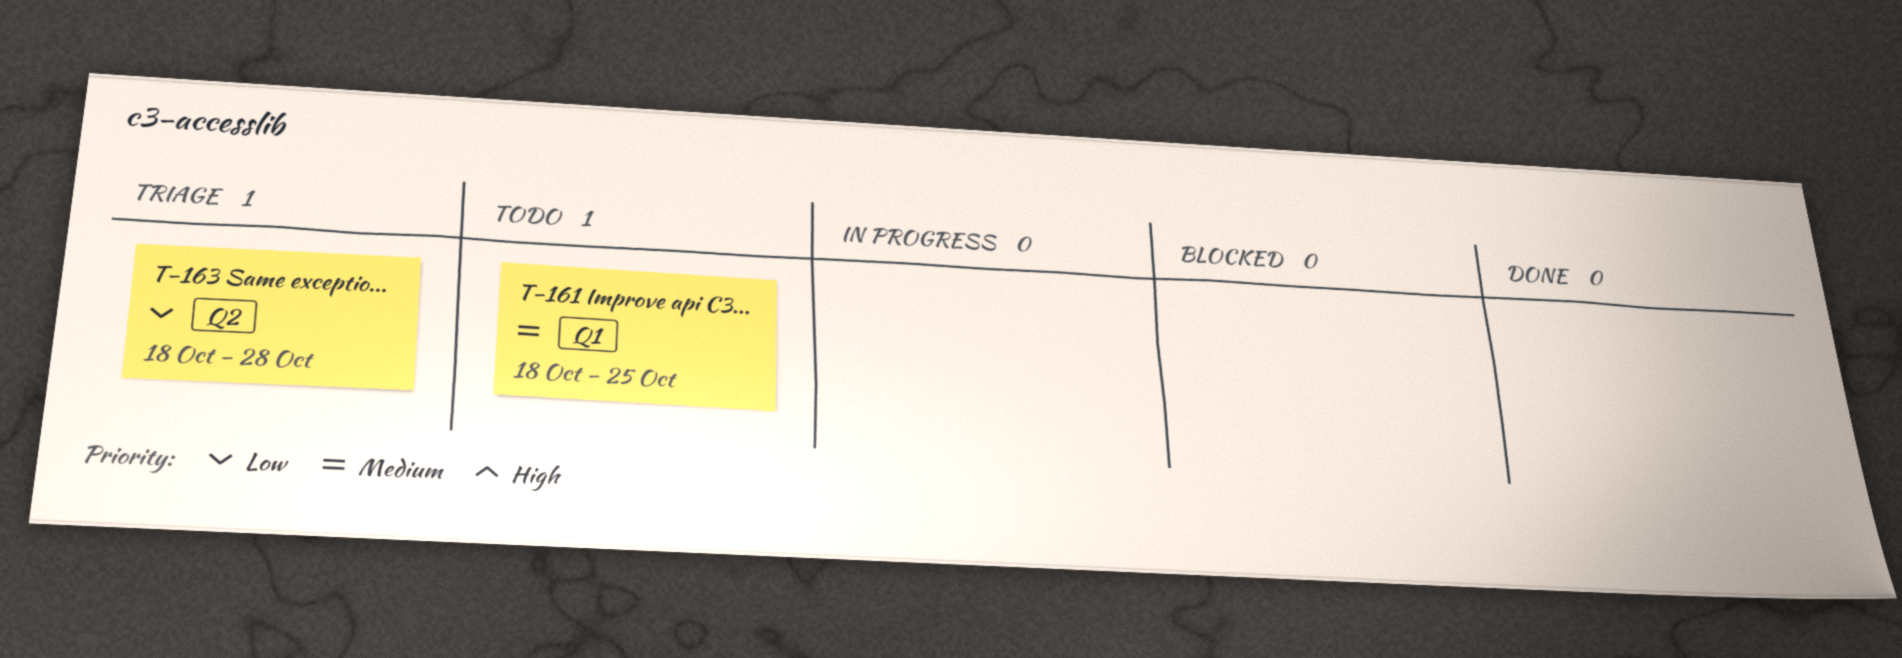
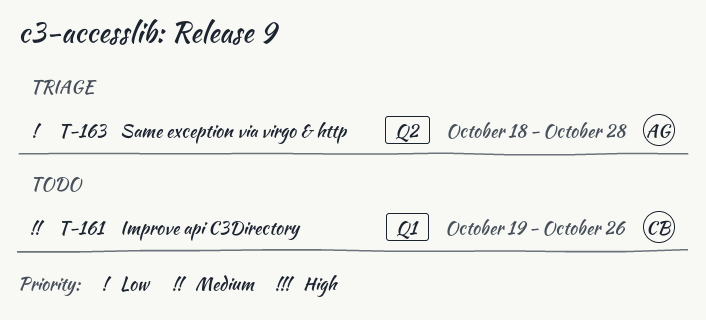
T-161, start: Oct 18 -> Oct 19
T-161, due: Oct 25 -> Oct 26

